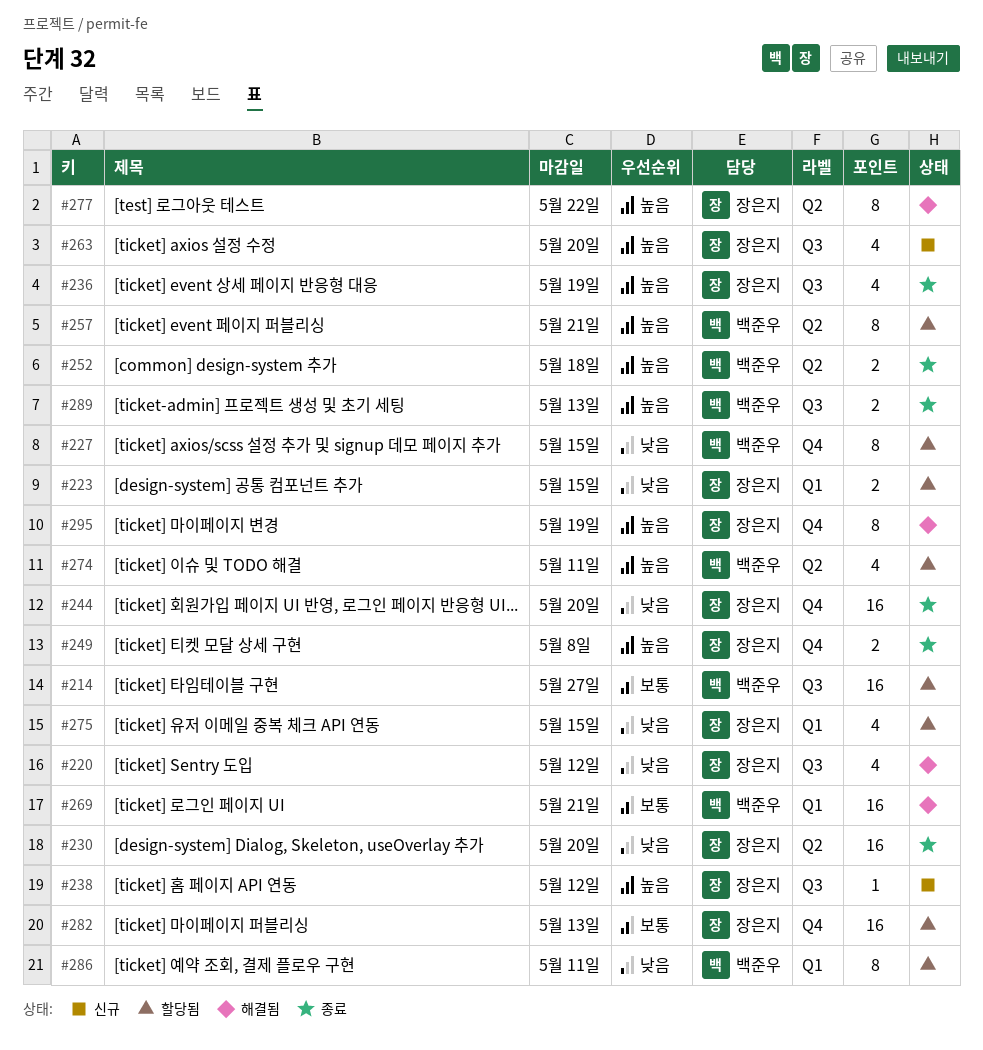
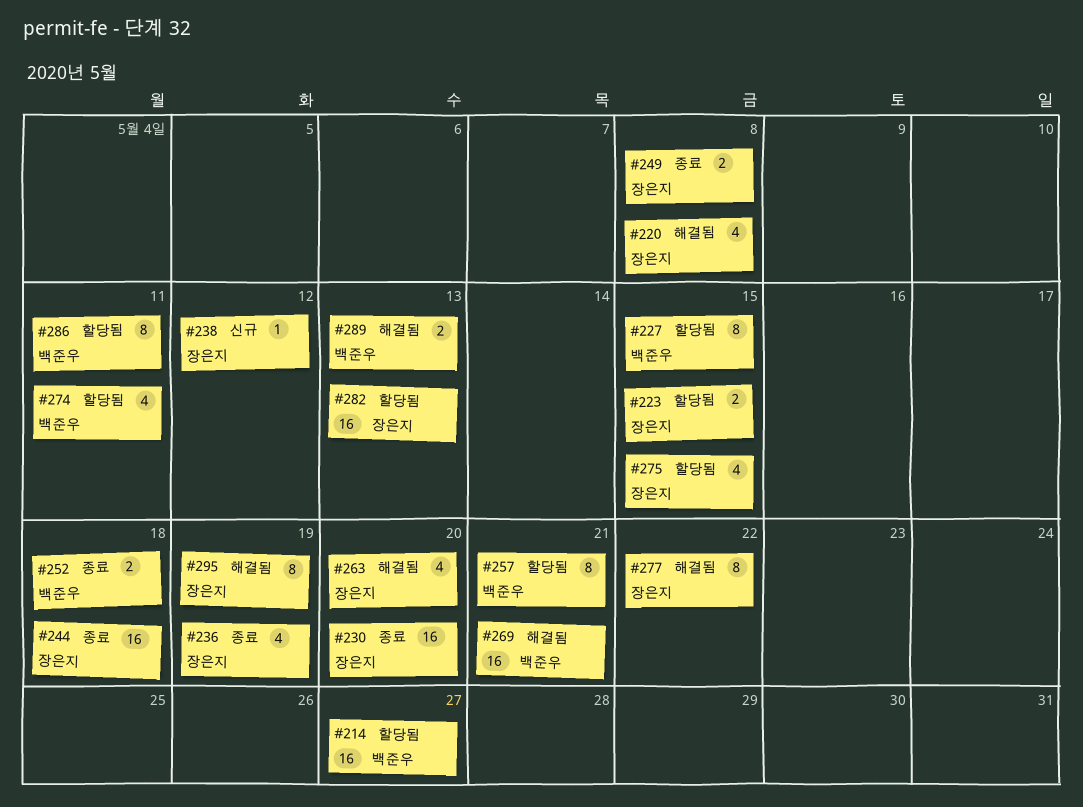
#220, due: May 12 -> May 8
#244, due: May 20 -> May 18
#263, status: 신규 -> 해결됨
#289, status: 종료 -> 해결됨

